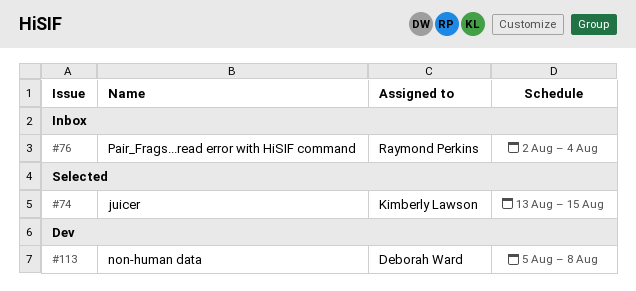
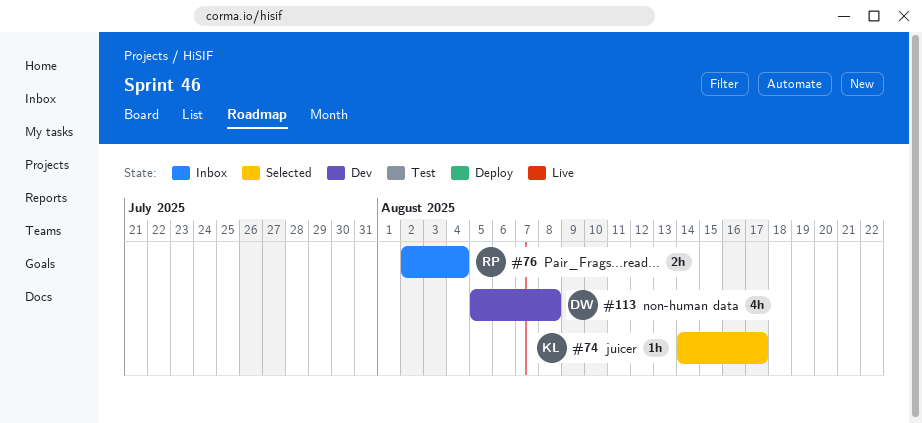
#74, start: Aug 13 -> Aug 14
#74, due: Aug 15 -> Aug 17

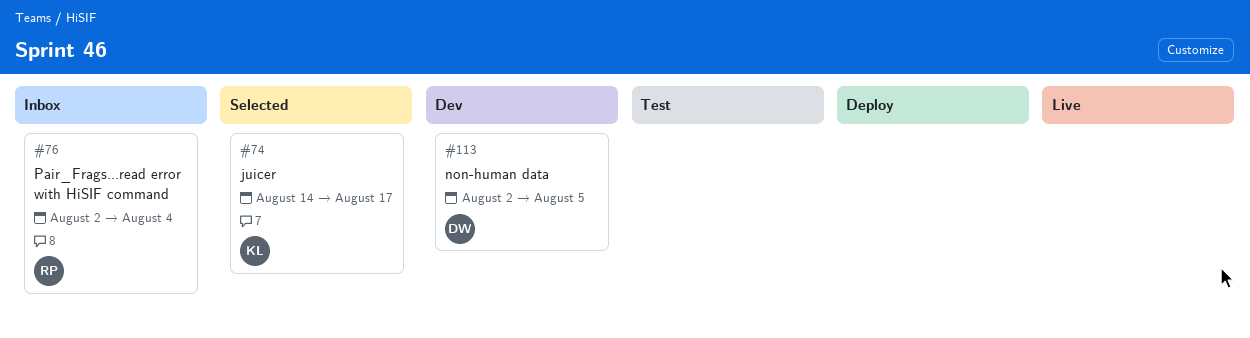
#113, start: Aug 5 -> Aug 2
#113, due: Aug 8 -> Aug 5

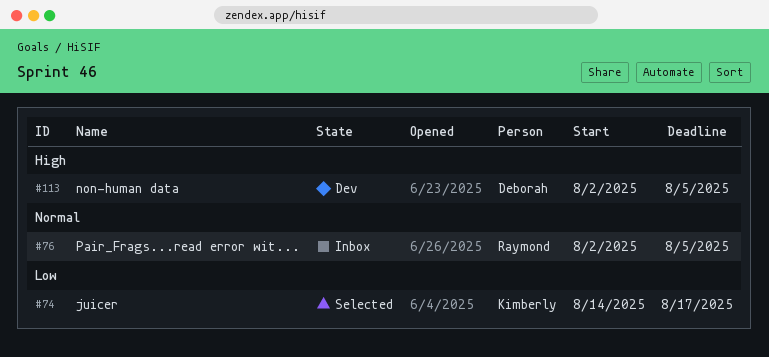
#76, due: Aug 4 -> Aug 5

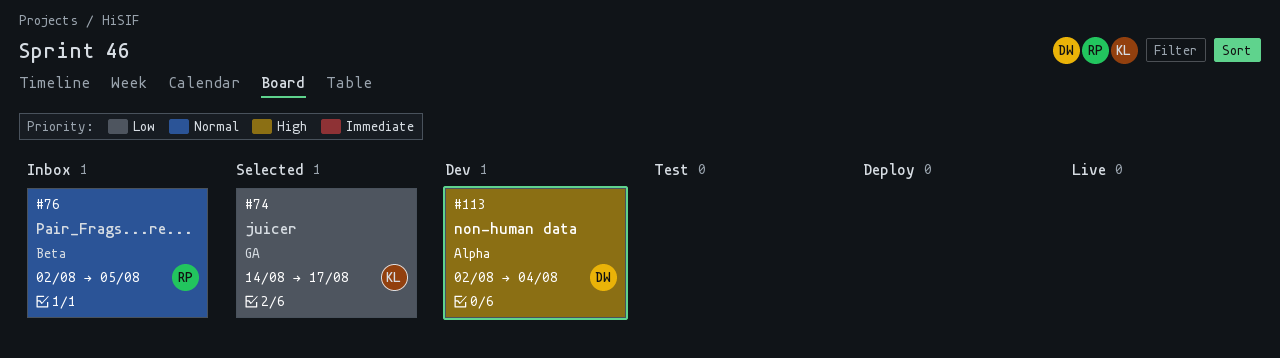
#113, due: Aug 5 -> Aug 4

